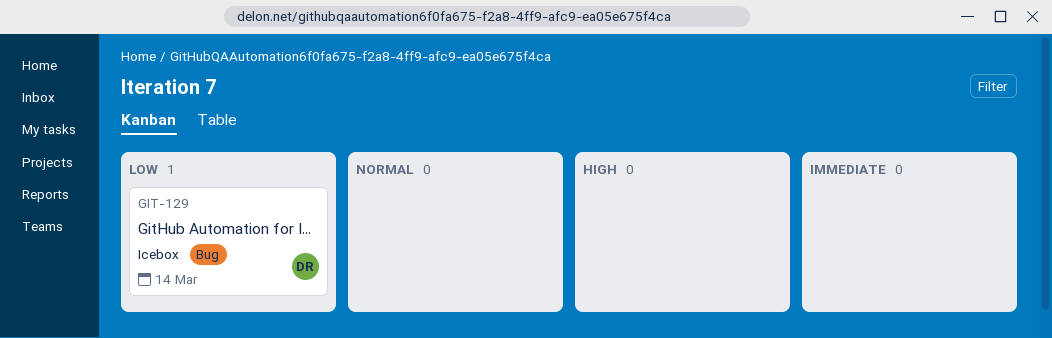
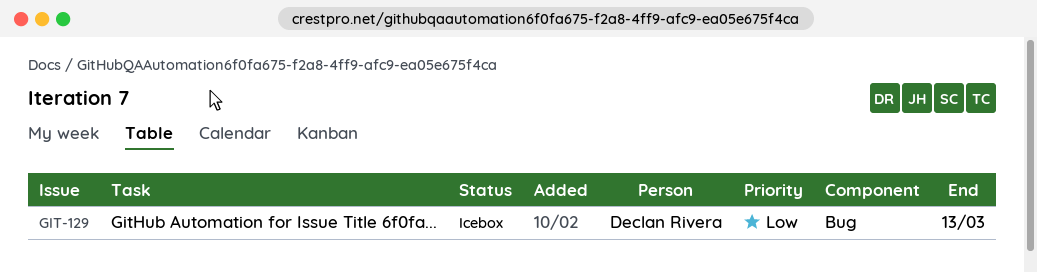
GIT-129, due: Mar 14 -> Mar 13

